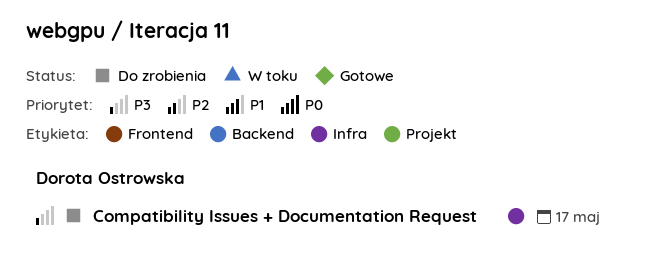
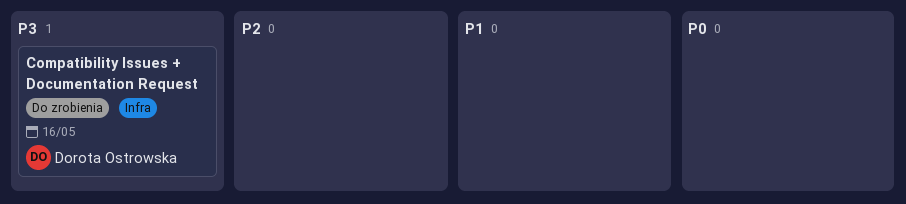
Compatibility Issues + Documentation Request, due: May 17 -> May 16

